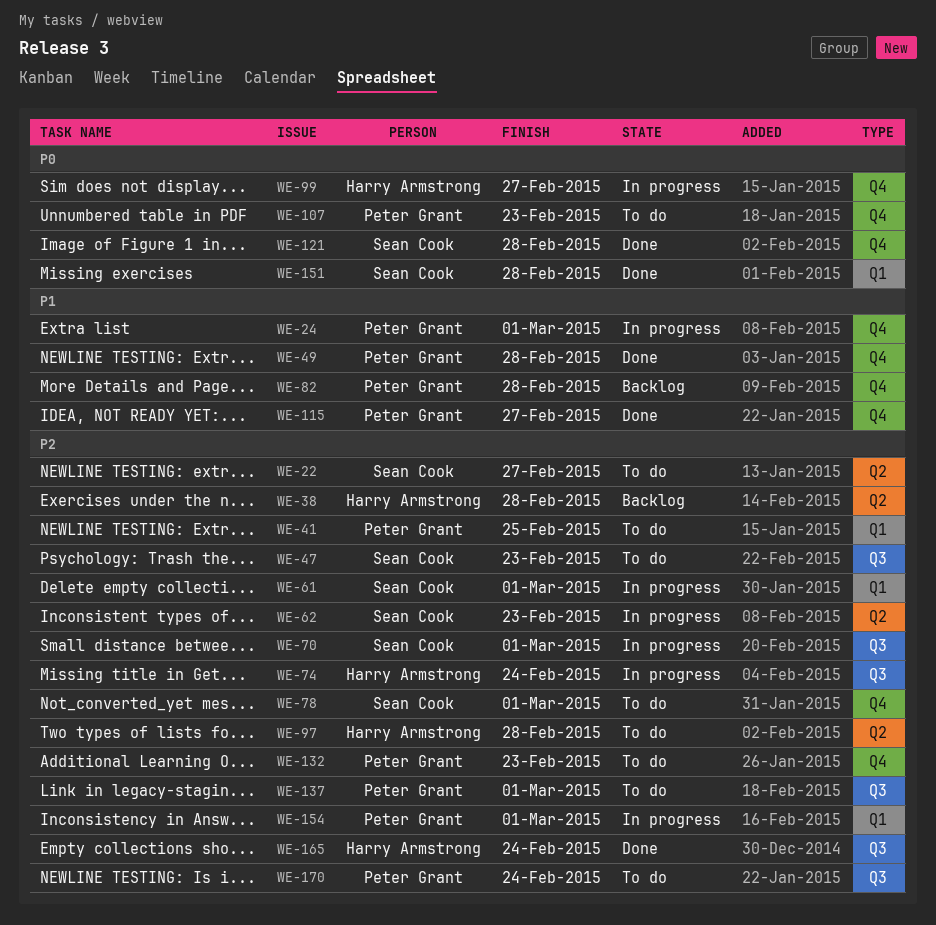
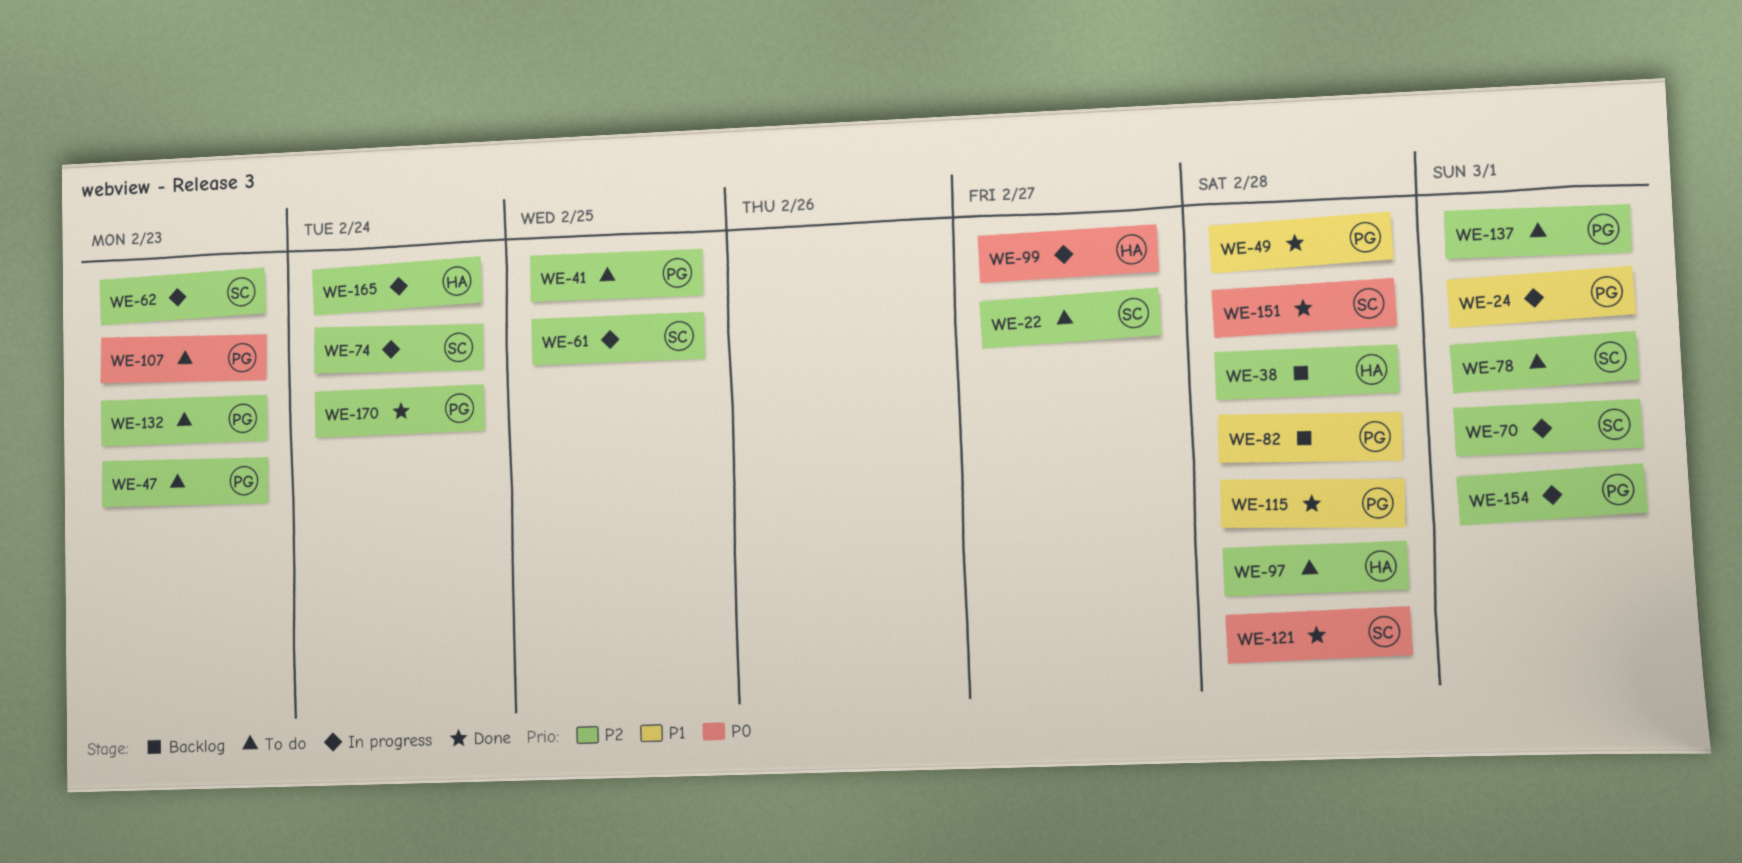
WE-47, owner: Sean Cook -> Peter Grant
WE-61, due: Mar 1 -> Feb 25
WE-74, owner: Harry Armstrong -> Sean Cook
WE-115, due: Feb 27 -> Feb 28
WE-165, status: Done -> In progress
WE-170, status: To do -> Done

